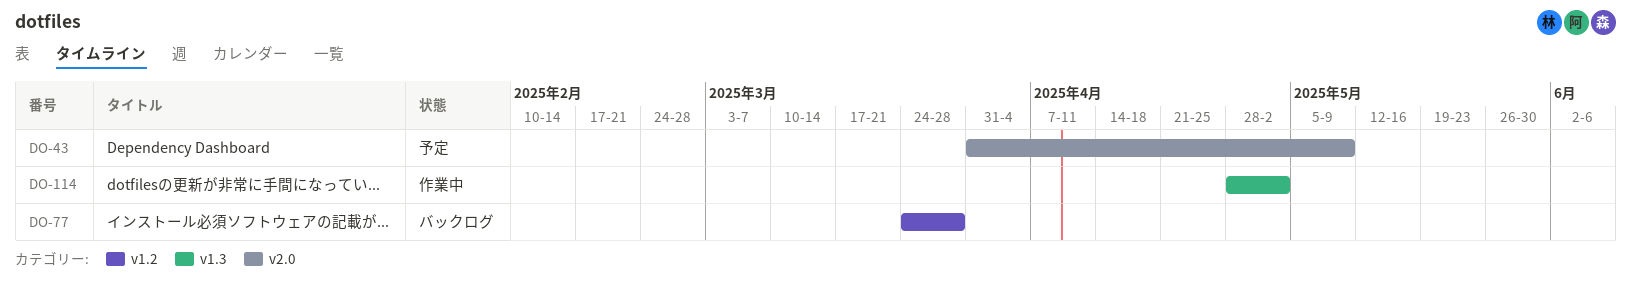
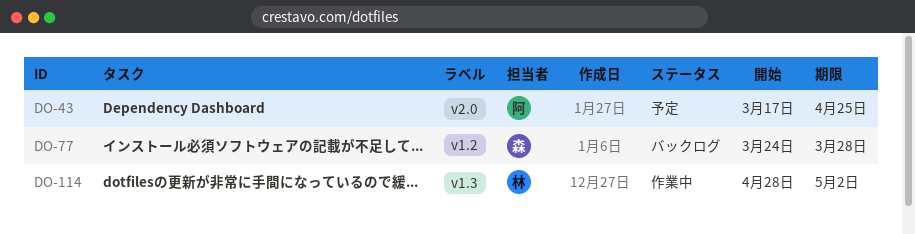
DO-43, start: Mar 31 -> Mar 17
DO-43, due: May 9 -> Apr 25

